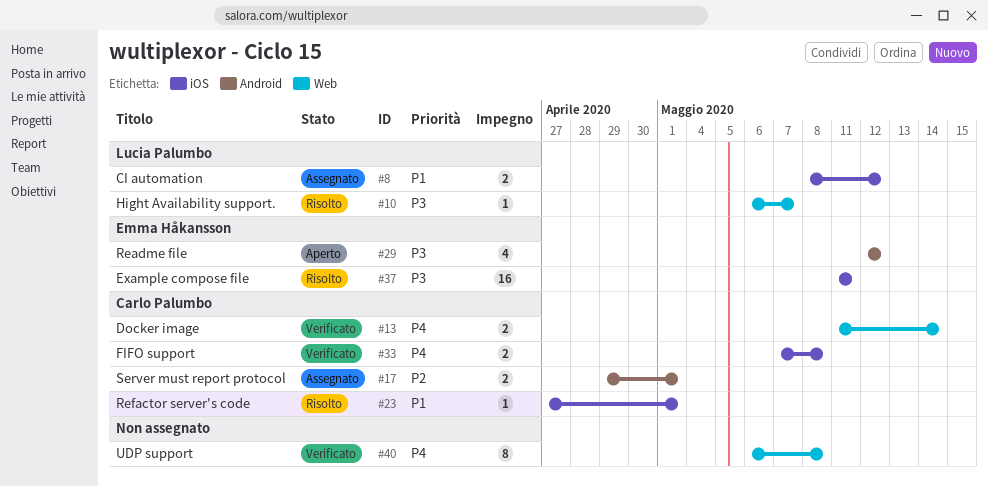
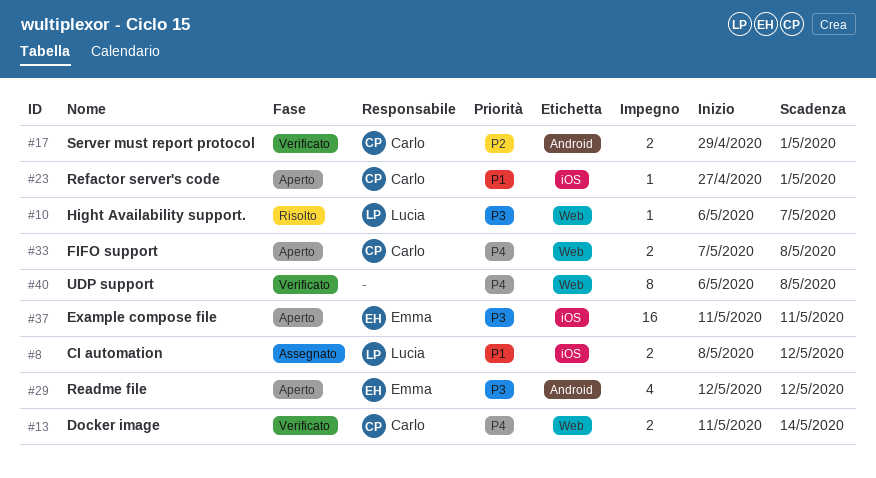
#17, status: Assegnato -> Verificato
#23, status: Risolto -> Aperto
#33, status: Verificato -> Aperto
#33, label: iOS -> Web
#37, status: Risolto -> Aperto

